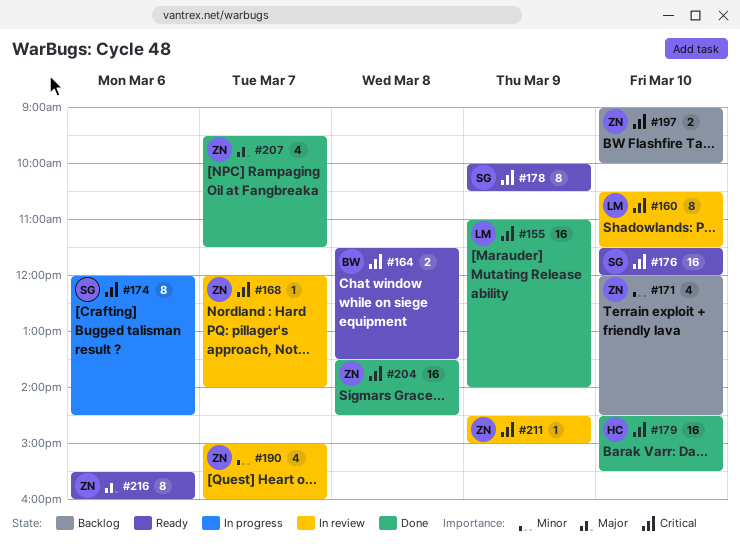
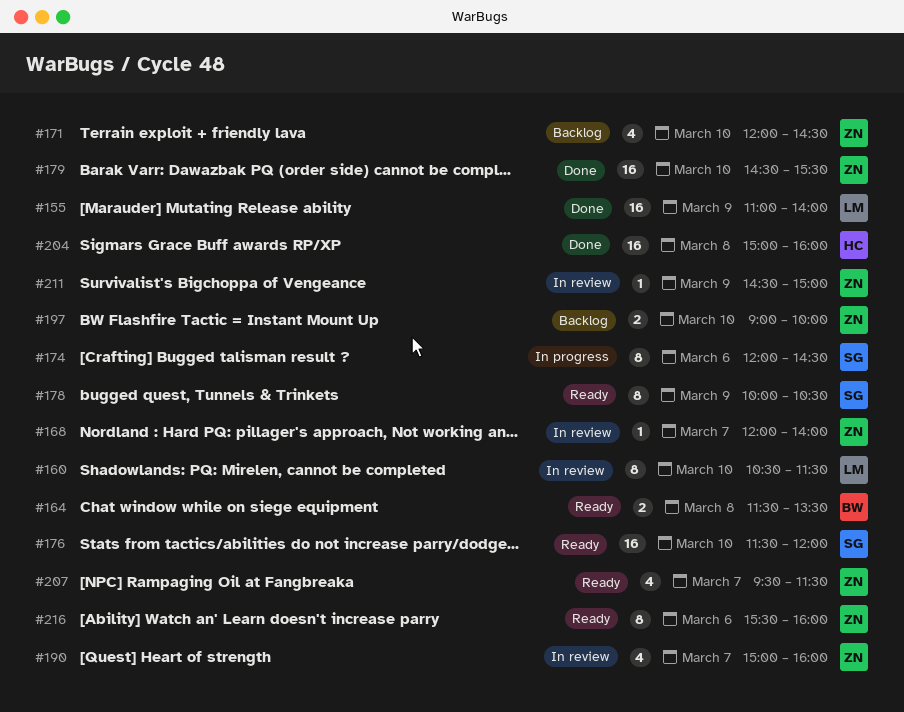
#179, owner: HC -> ZN
#204, owner: ZN -> HC
#204, begins: 13:30 -> 15:00
#204, ends: 14:30 -> 16:00
#207, status: Done -> Ready

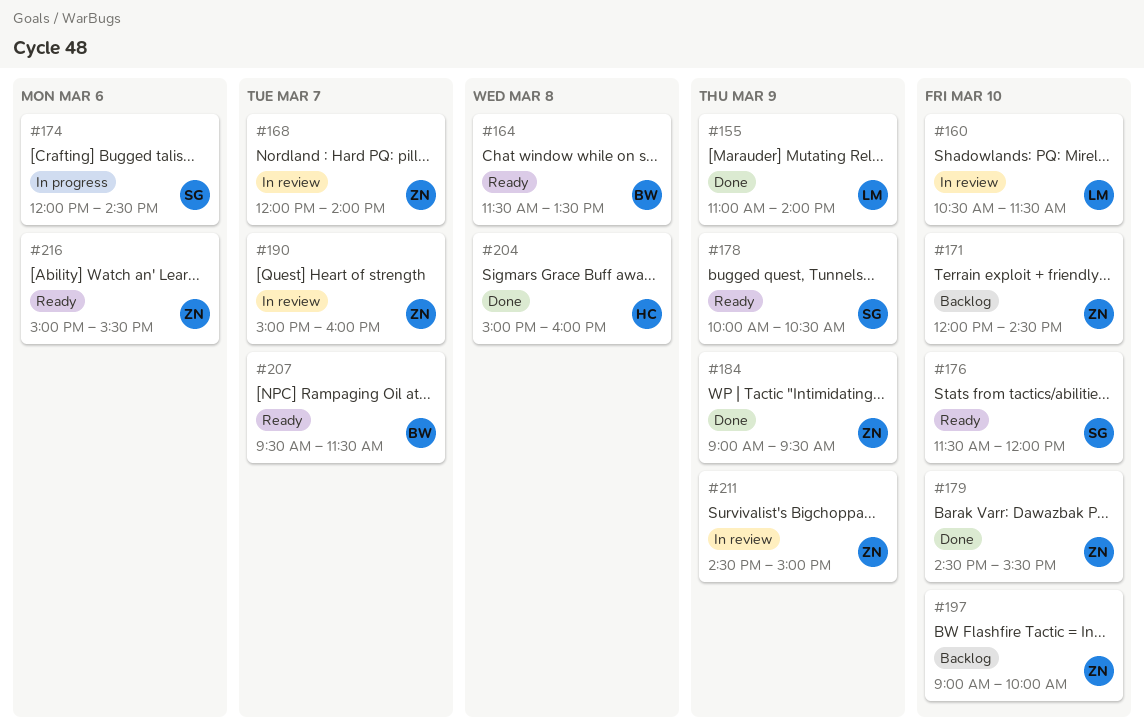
#184: none -> present
#207, owner: ZN -> BW
#216, begins: 15:30 -> 15:00
#216, ends: 16:00 -> 15:30

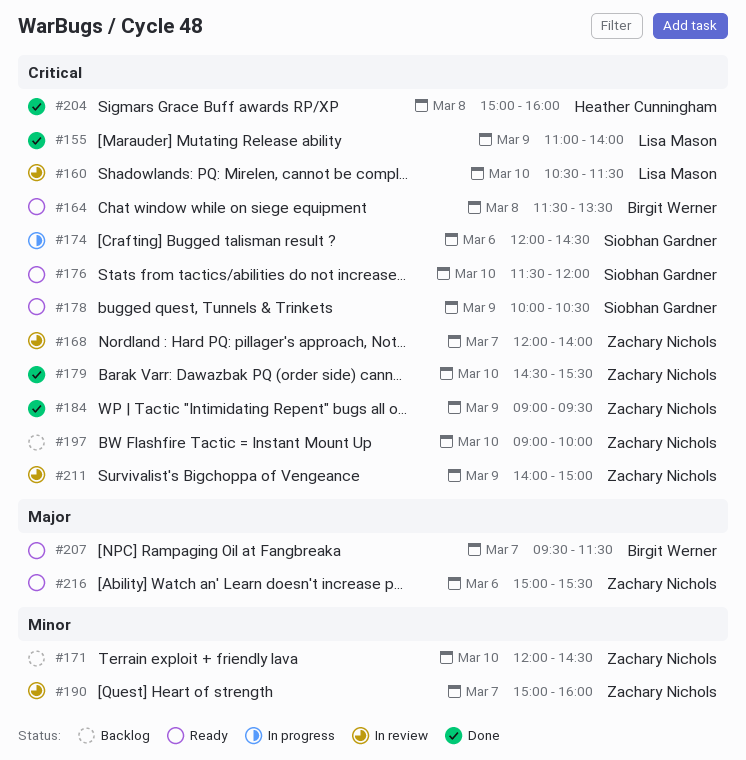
#211, begins: 14:30 -> 14:00

